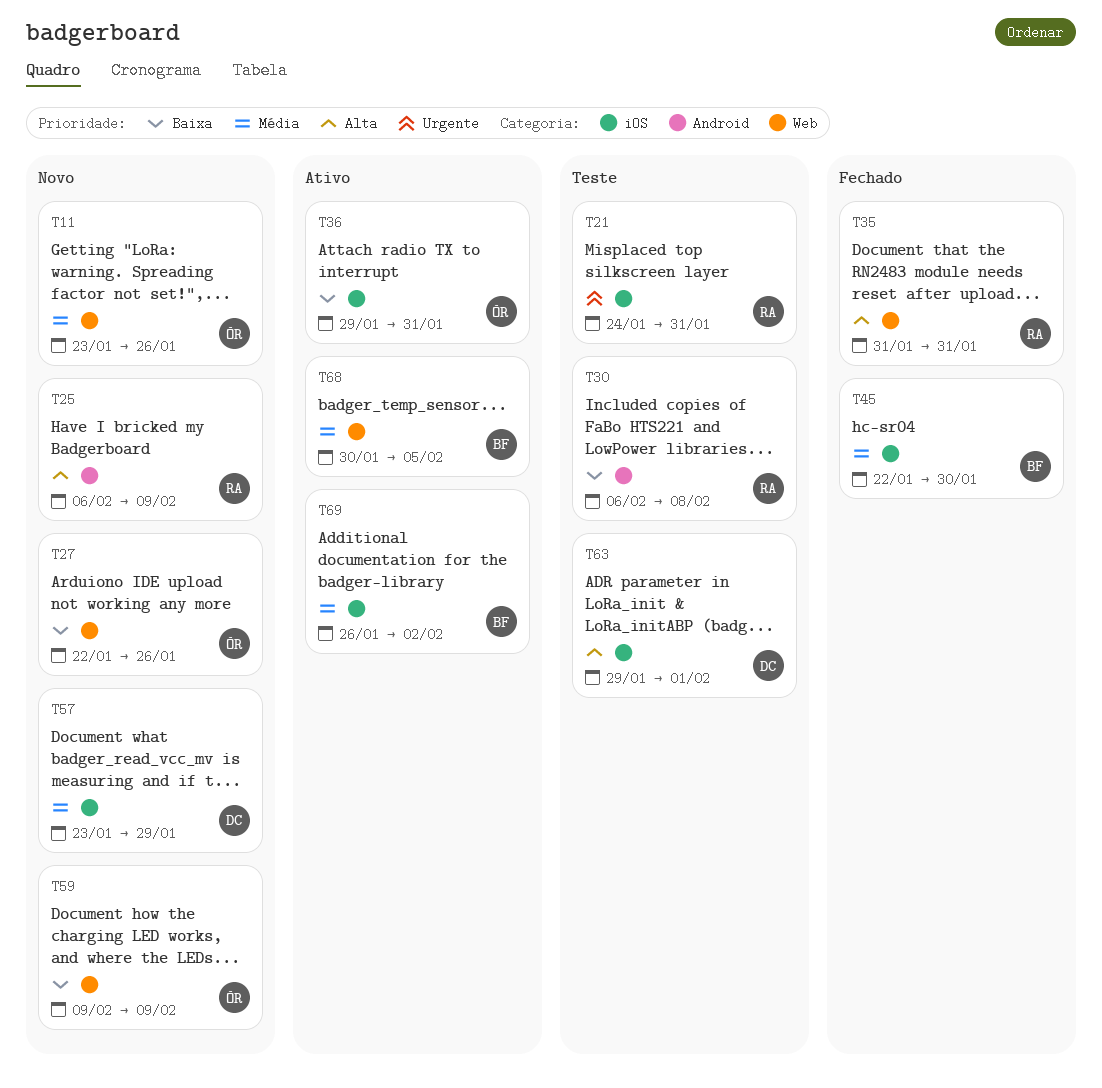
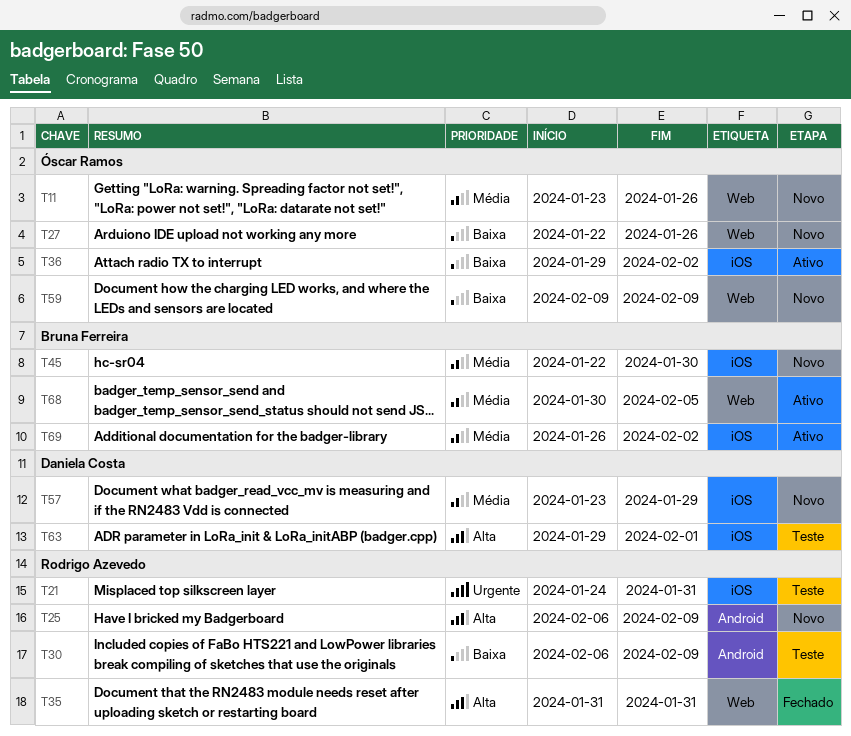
T30, due: Feb 8 -> Feb 9
T36, due: Jan 31 -> Feb 2
T45, status: Fechado -> Novo

